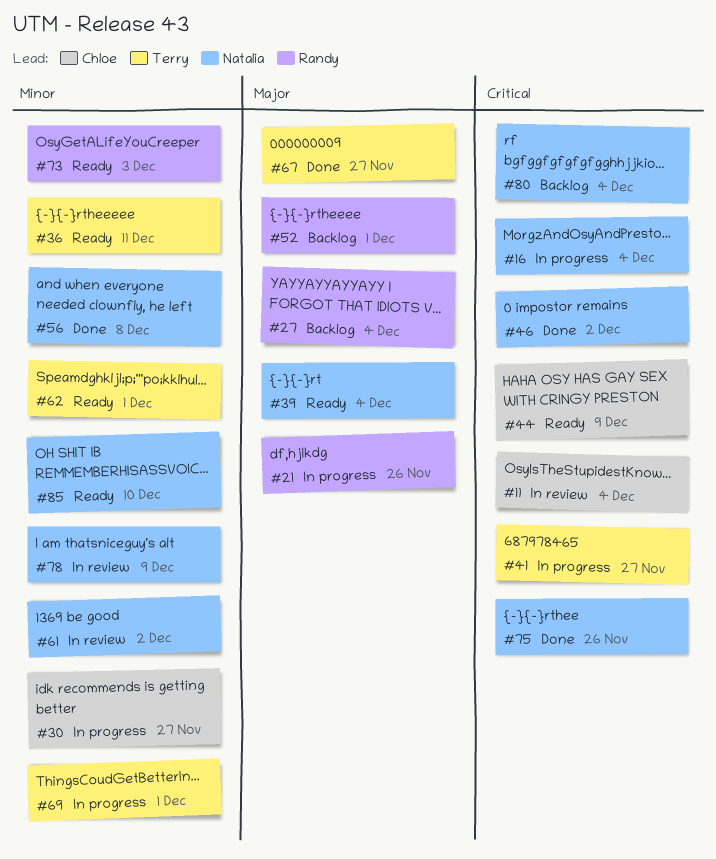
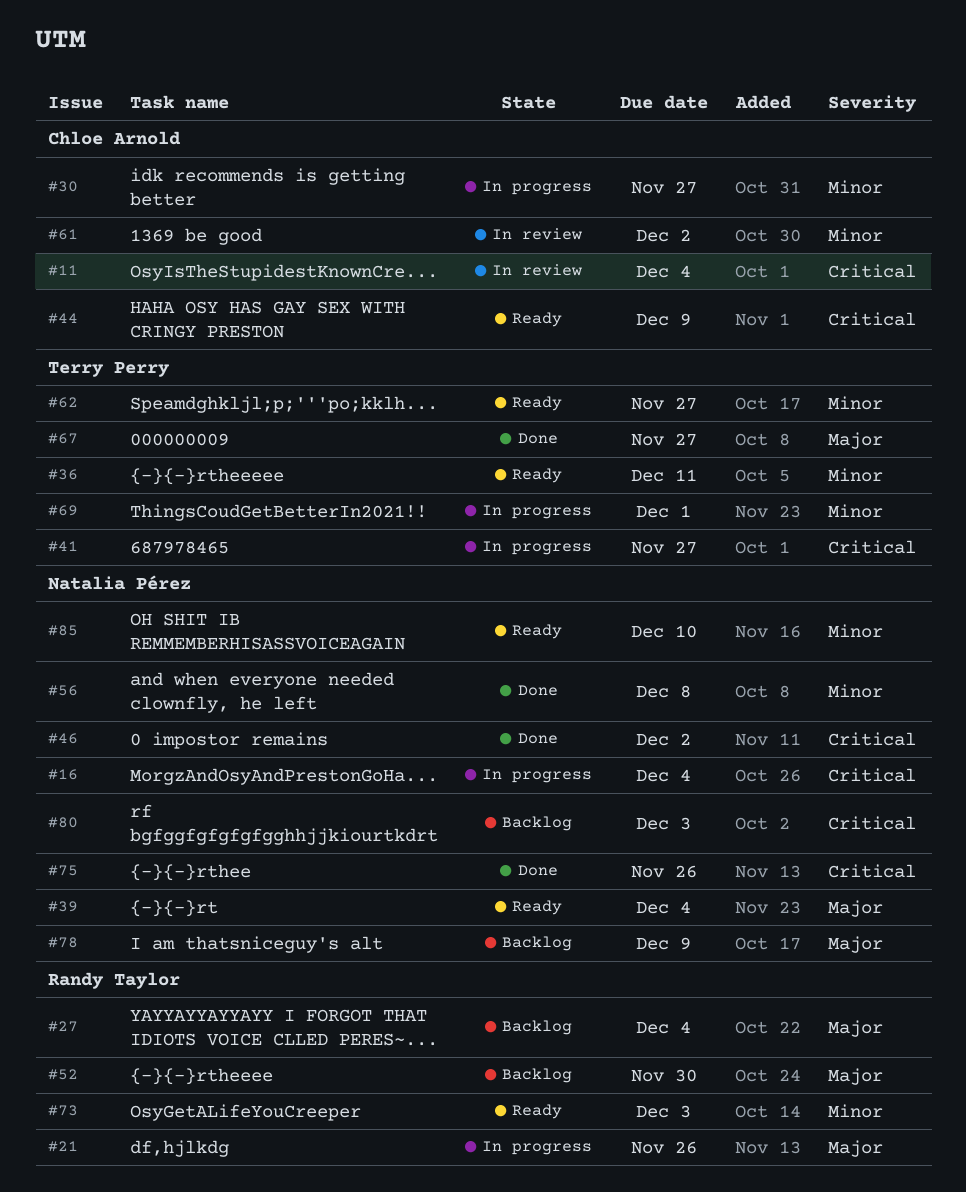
#52, due: Dec 1 -> Nov 30
#61, owner: Natalia Pérez -> Chloe Arnold
#62, due: Dec 1 -> Nov 27
#78, status: In review -> Backlog
#78, priority: Minor -> Major
#80, due: Dec 4 -> Dec 3

